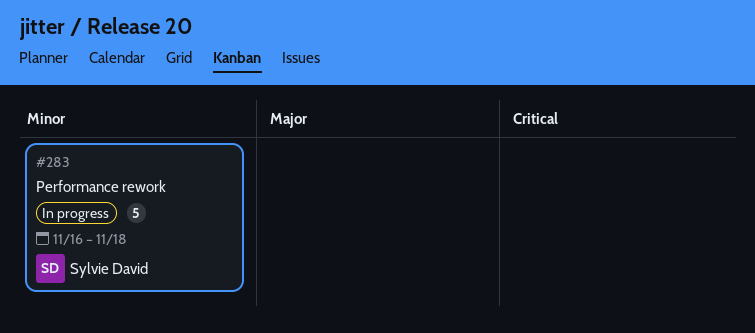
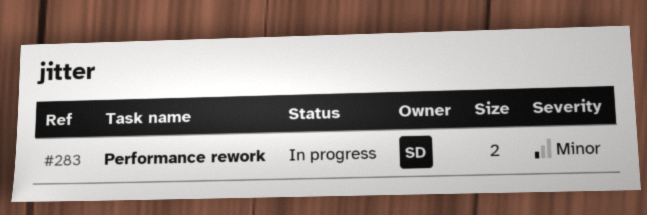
#283, estimate: 5 -> 2

